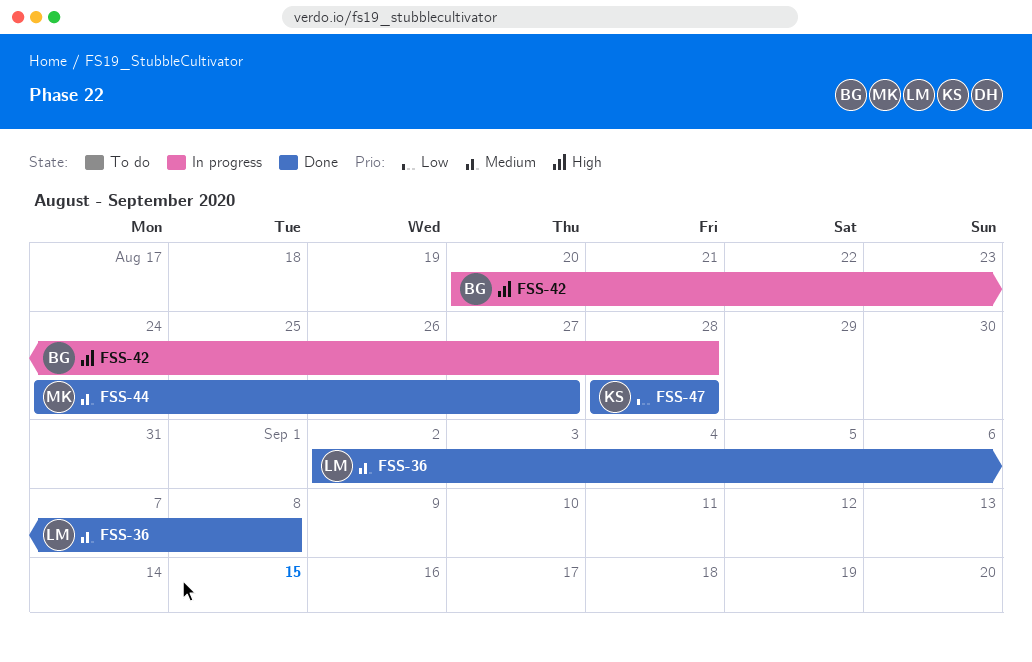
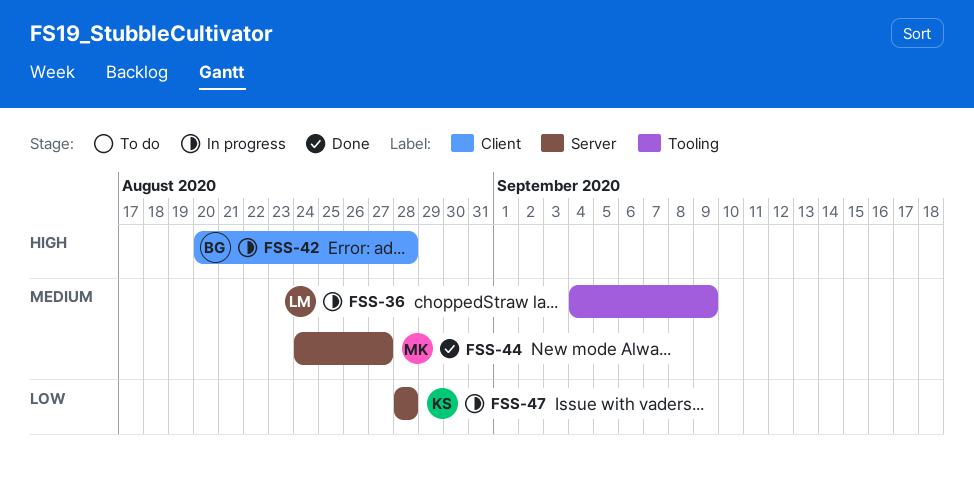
FSS-36, status: Done -> In progress
FSS-36, start: Sep 2 -> Sep 4
FSS-36, due: Sep 8 -> Sep 9
FSS-47, status: Done -> In progress

